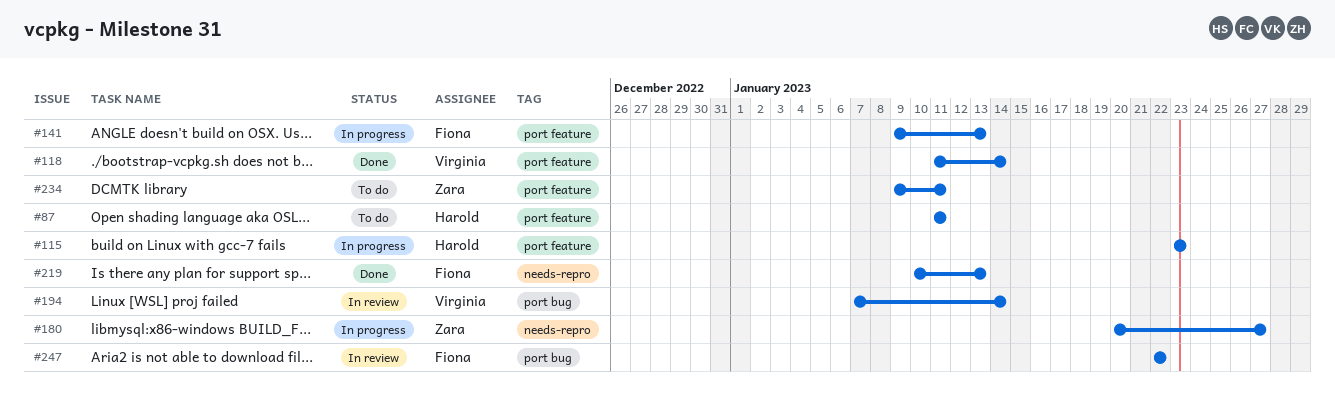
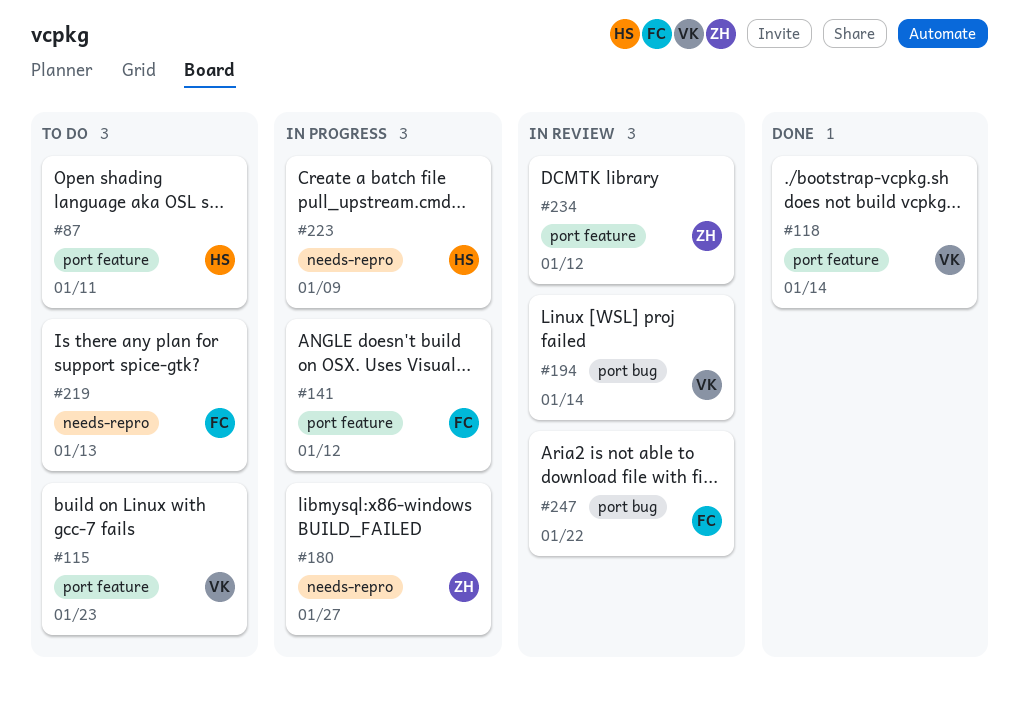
#115, status: In progress -> To do
#115, owner: Harold -> Virginia
#141, due: Jan 13 -> Jan 12
#219, status: Done -> To do
#223: none -> present
#234, status: To do -> In review
#234, due: Jan 11 -> Jan 12

